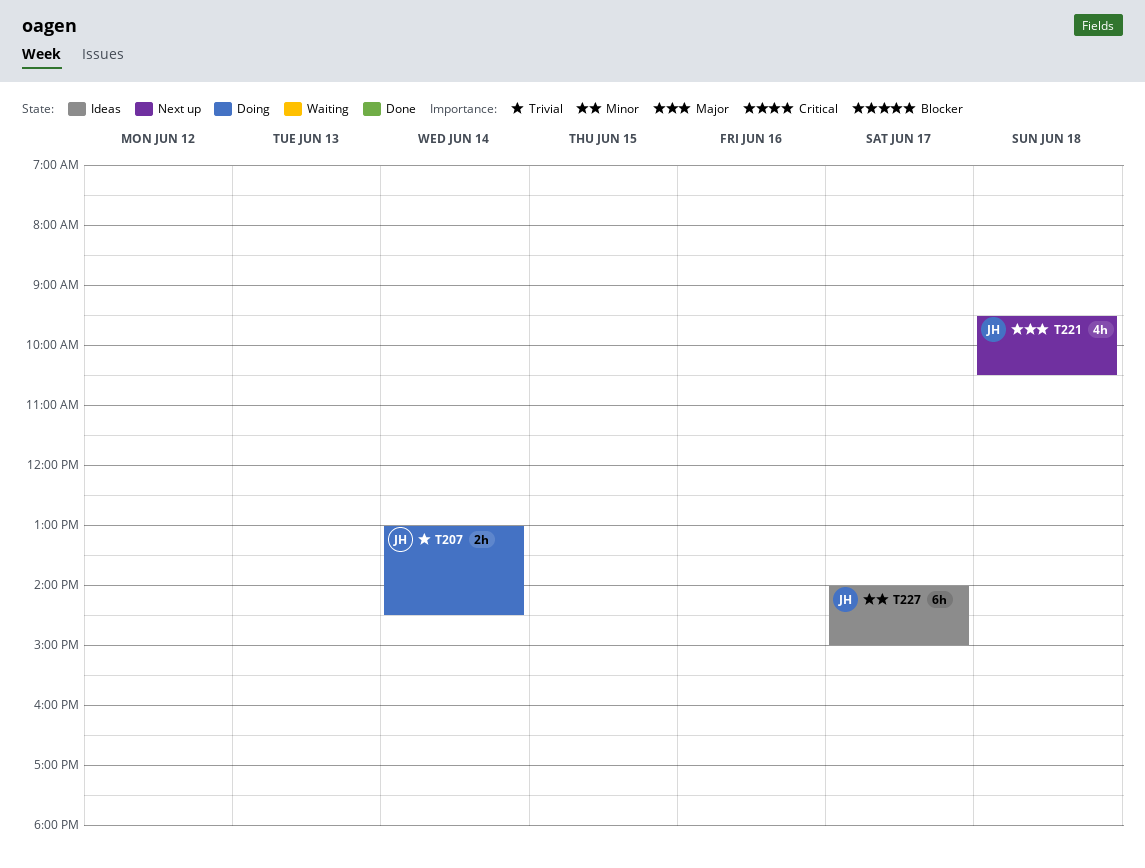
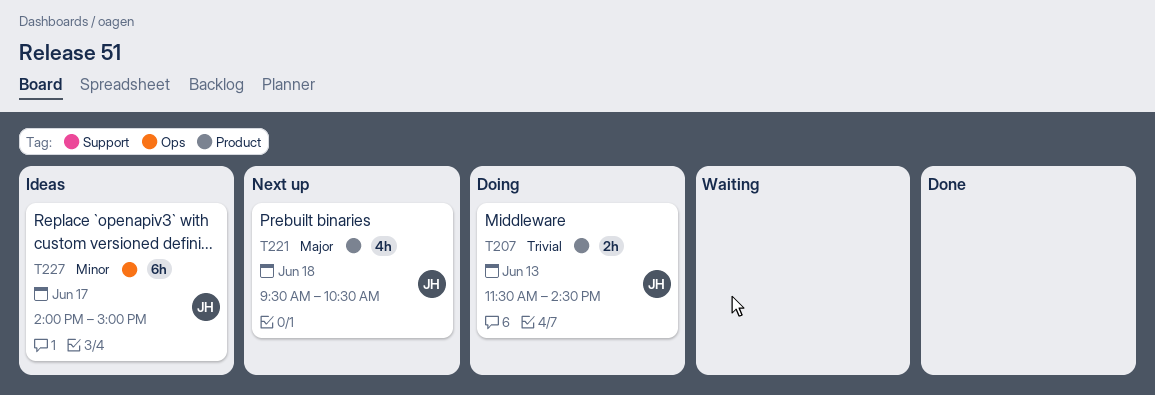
T207, day: Jun 14 -> Jun 13
T207, begins: 13:00 -> 11:30

